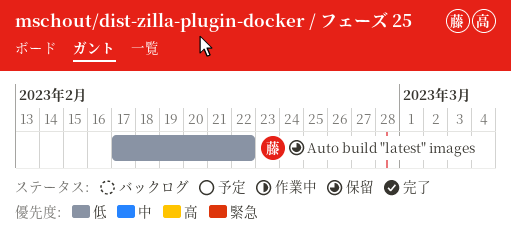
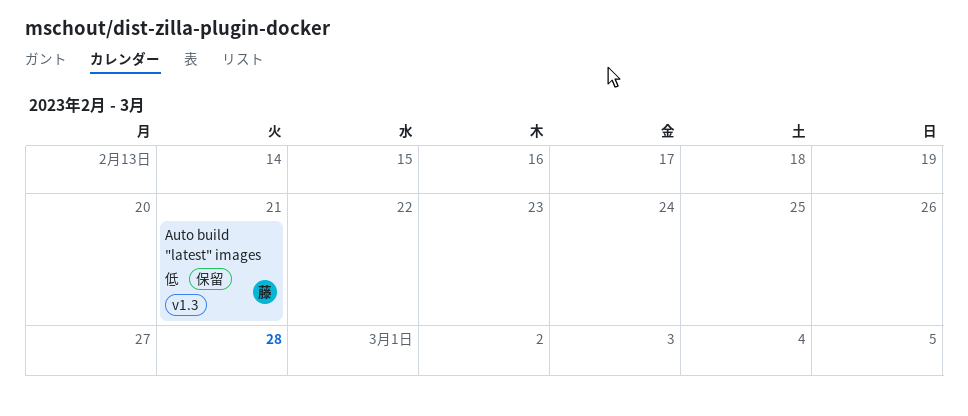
Auto build "latest" images, due: Feb 22 -> Feb 21

